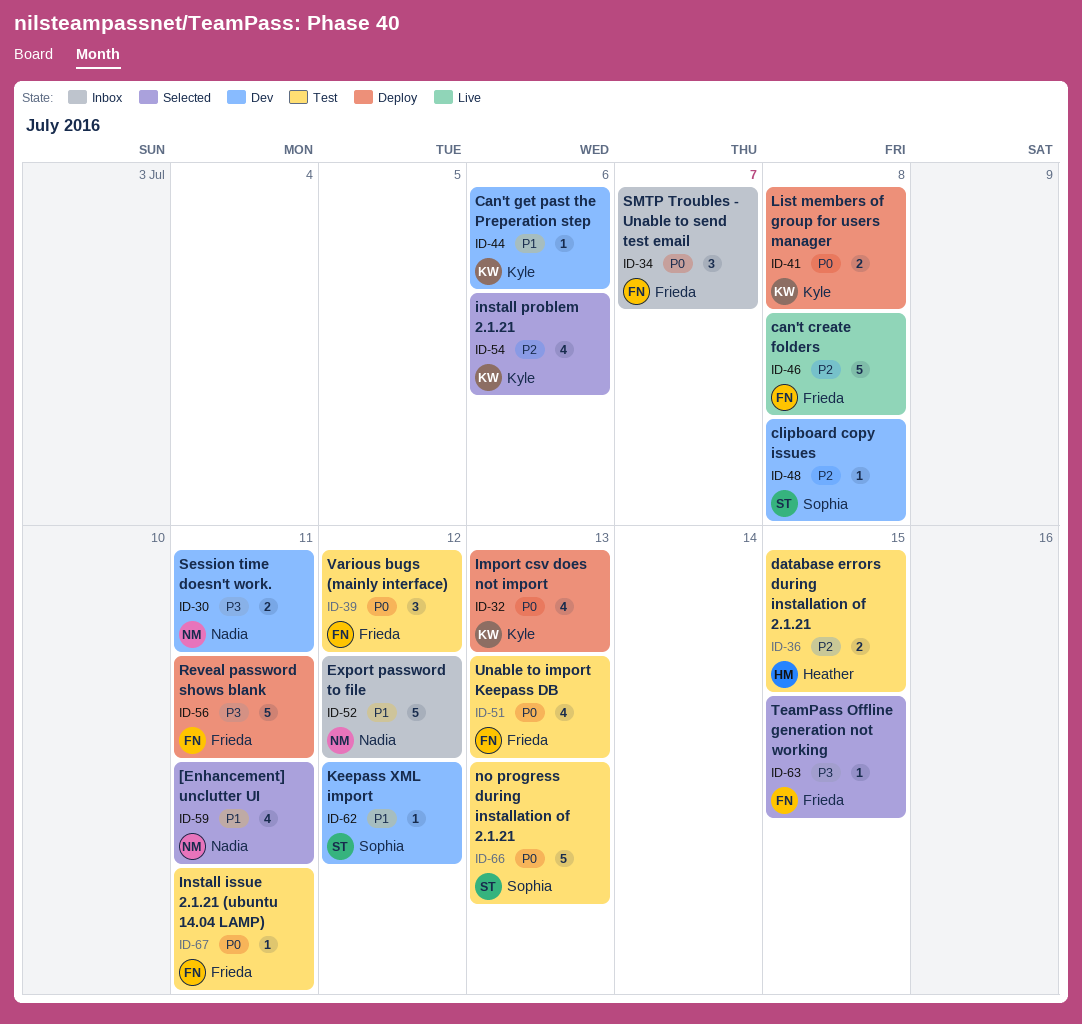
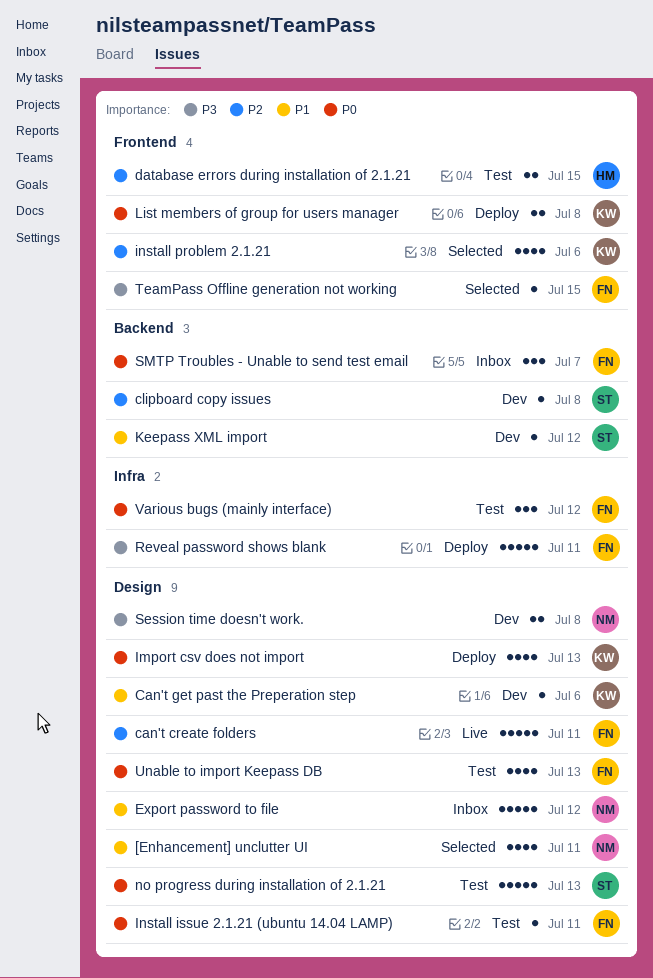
can't create folders, due: Jul 8 -> Jul 11
Session time doesn't work., due: Jul 11 -> Jul 8

